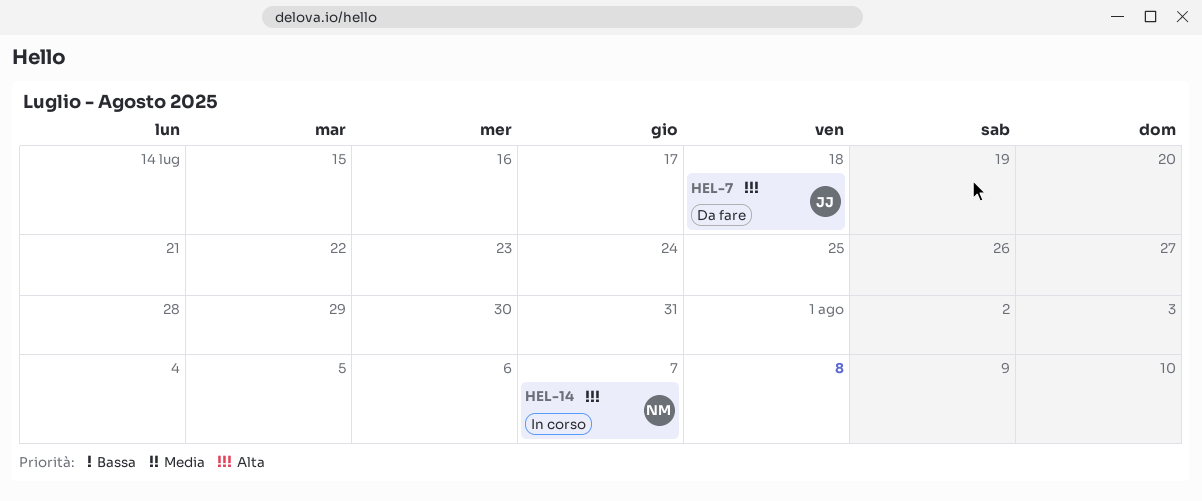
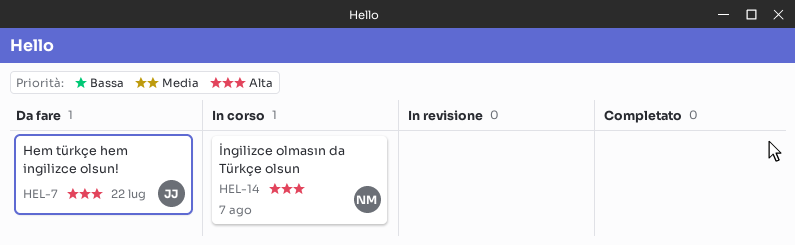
HEL-7, due: Jul 18 -> Jul 22

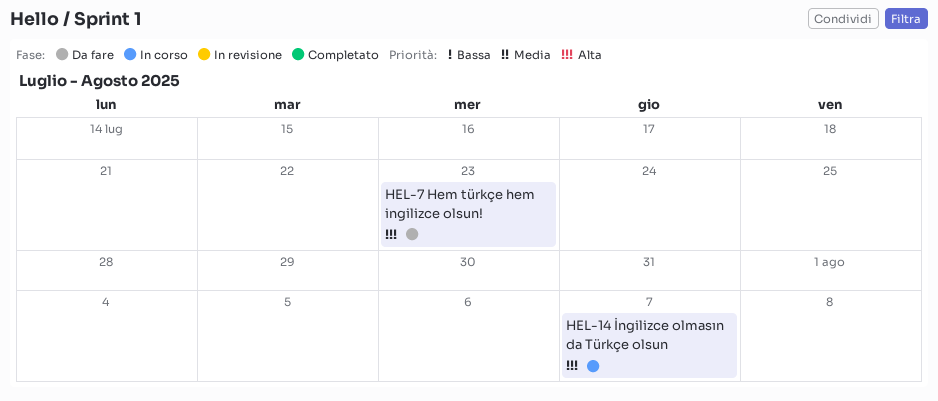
HEL-7, due: Jul 22 -> Jul 23

